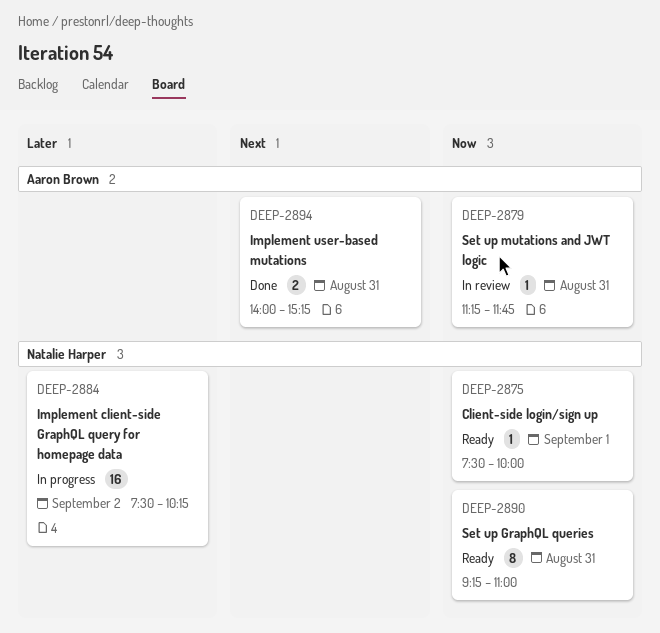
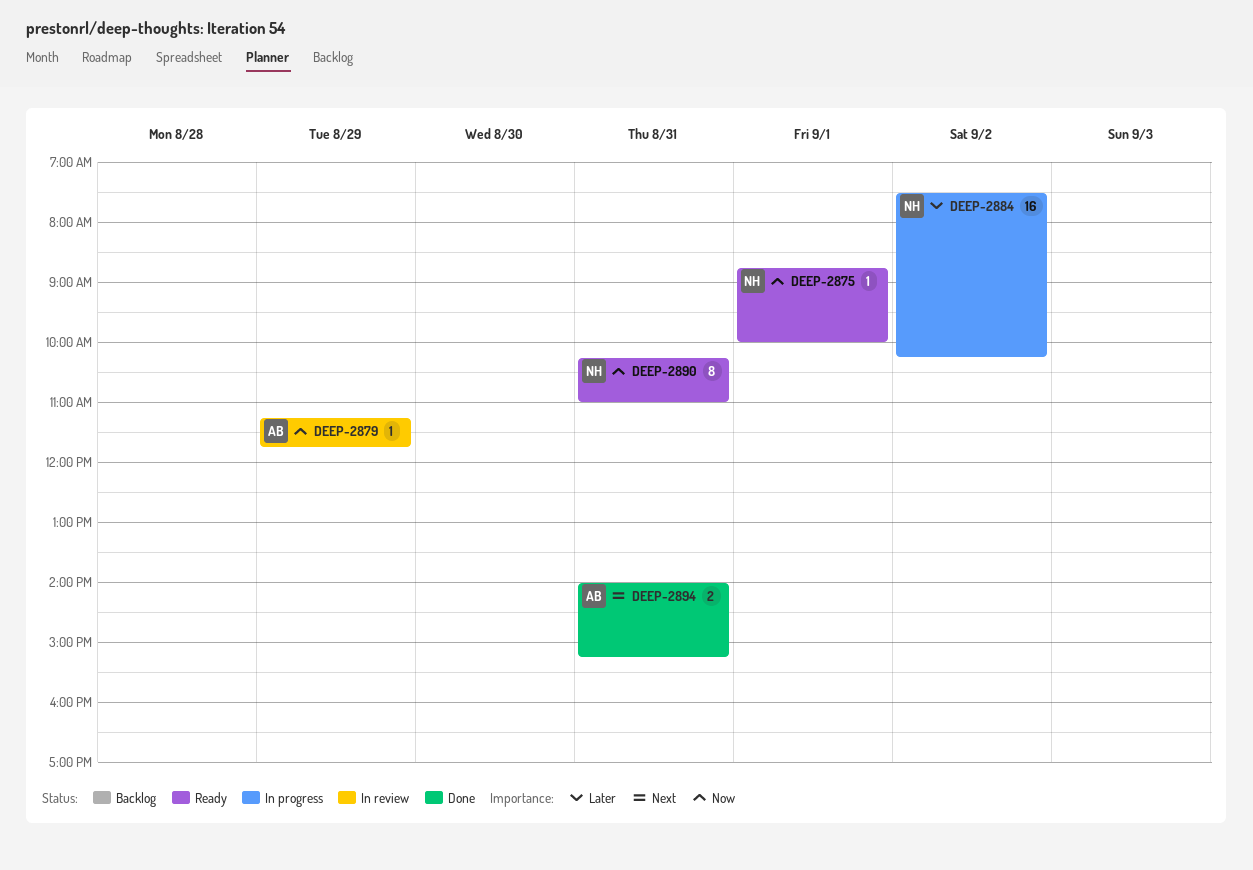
DEEP-2875, begins: 07:30 -> 08:45
DEEP-2879, day: Aug 31 -> Aug 29
DEEP-2890, begins: 09:15 -> 10:15

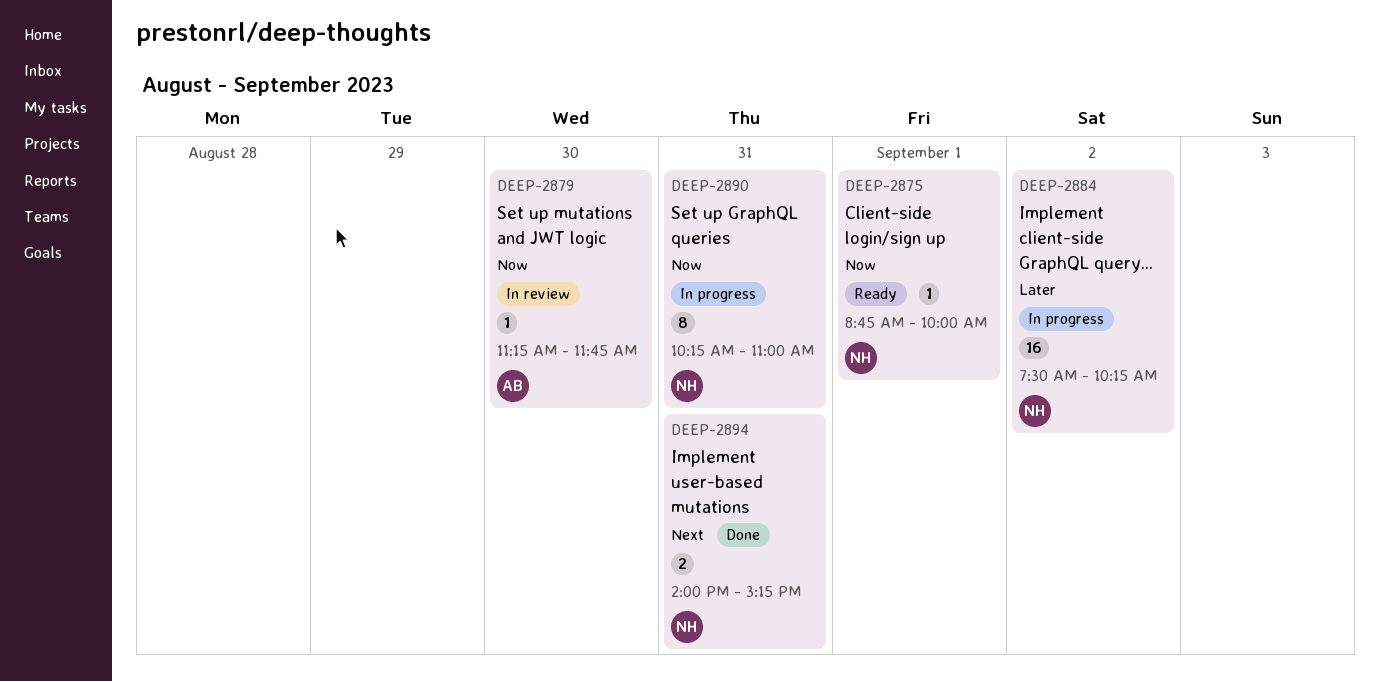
DEEP-2879, day: Aug 29 -> Aug 30
DEEP-2890, status: Ready -> In progress
DEEP-2894, owner: AB -> NH

